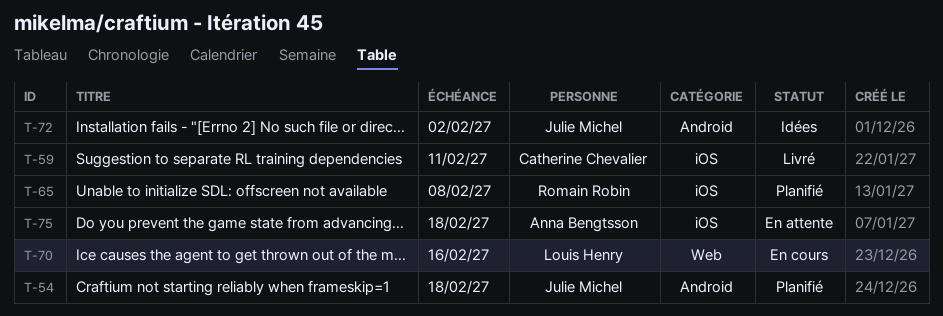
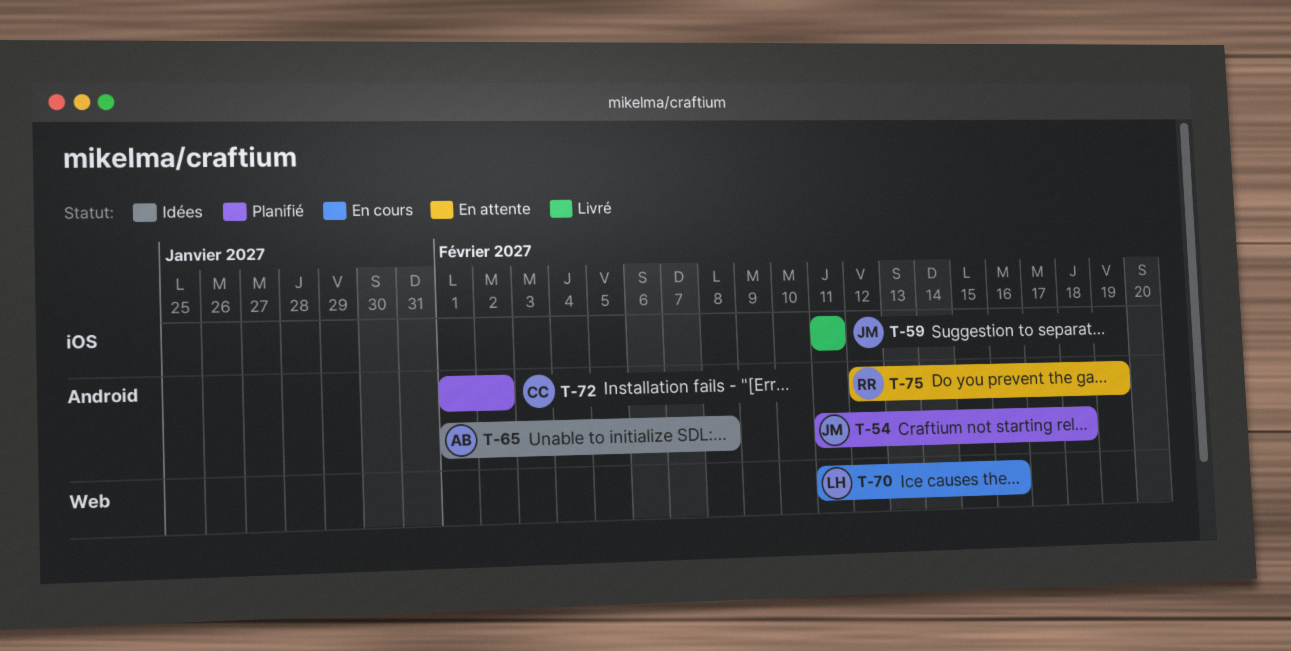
T-59, owner: Catherine Chevalier -> Julie Michel
T-65, status: Planifié -> Idées
T-65, owner: Romain Robin -> Anna Bengtsson
T-65, label: iOS -> Android
T-72, status: Idées -> Planifié
T-72, owner: Julie Michel -> Catherine Chevalier
T-75, owner: Anna Bengtsson -> Romain Robin
T-75, label: iOS -> Android
T-75, due: Feb 18 -> Feb 19

